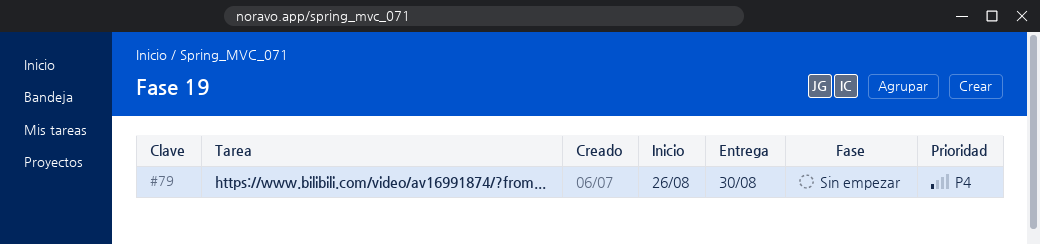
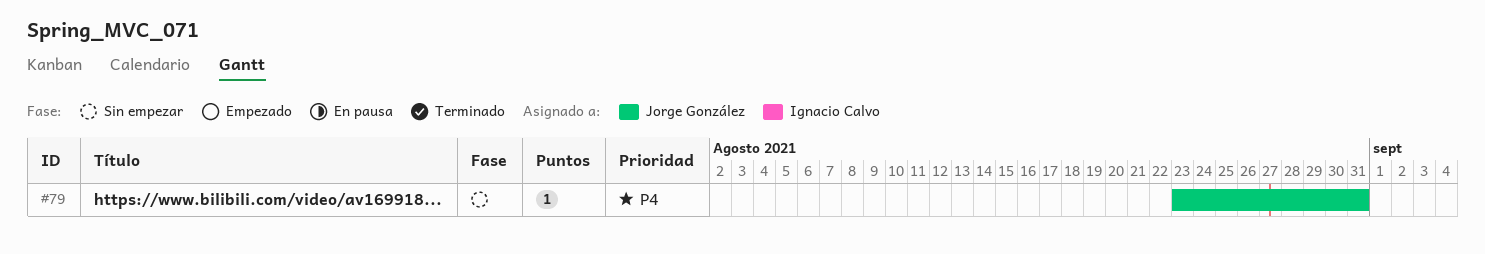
#79, start: Aug 26 -> Aug 23
#79, due: Aug 30 -> Aug 31

